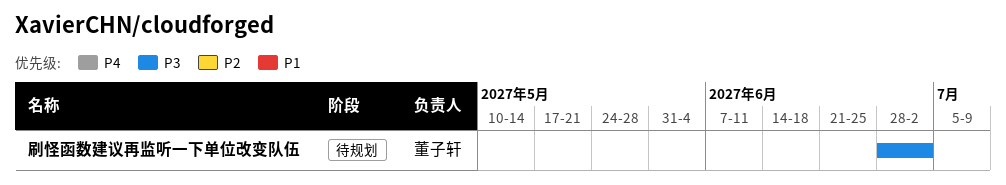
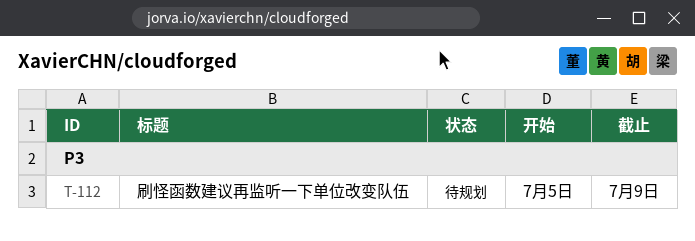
刷怪函数建议再监听一下单位改变队伍, start: Jun 28 -> Jul 5
刷怪函数建议再监听一下单位改变队伍, due: Jul 2 -> Jul 9

